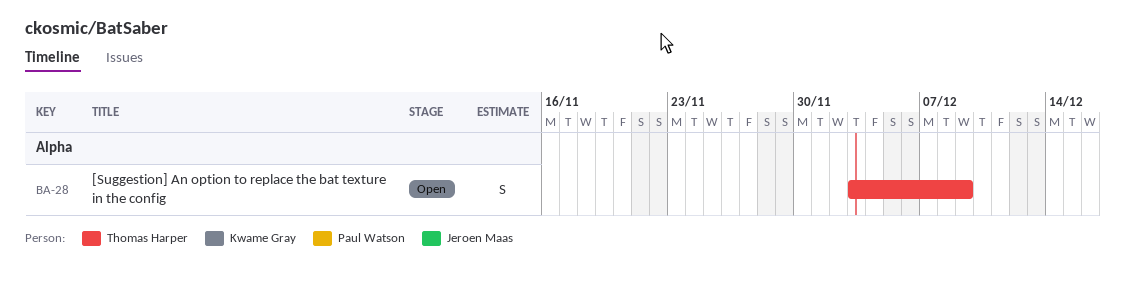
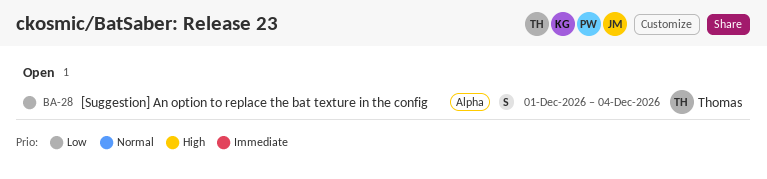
BA-28, start: Dec 3 -> Dec 1
BA-28, due: Dec 9 -> Dec 4

